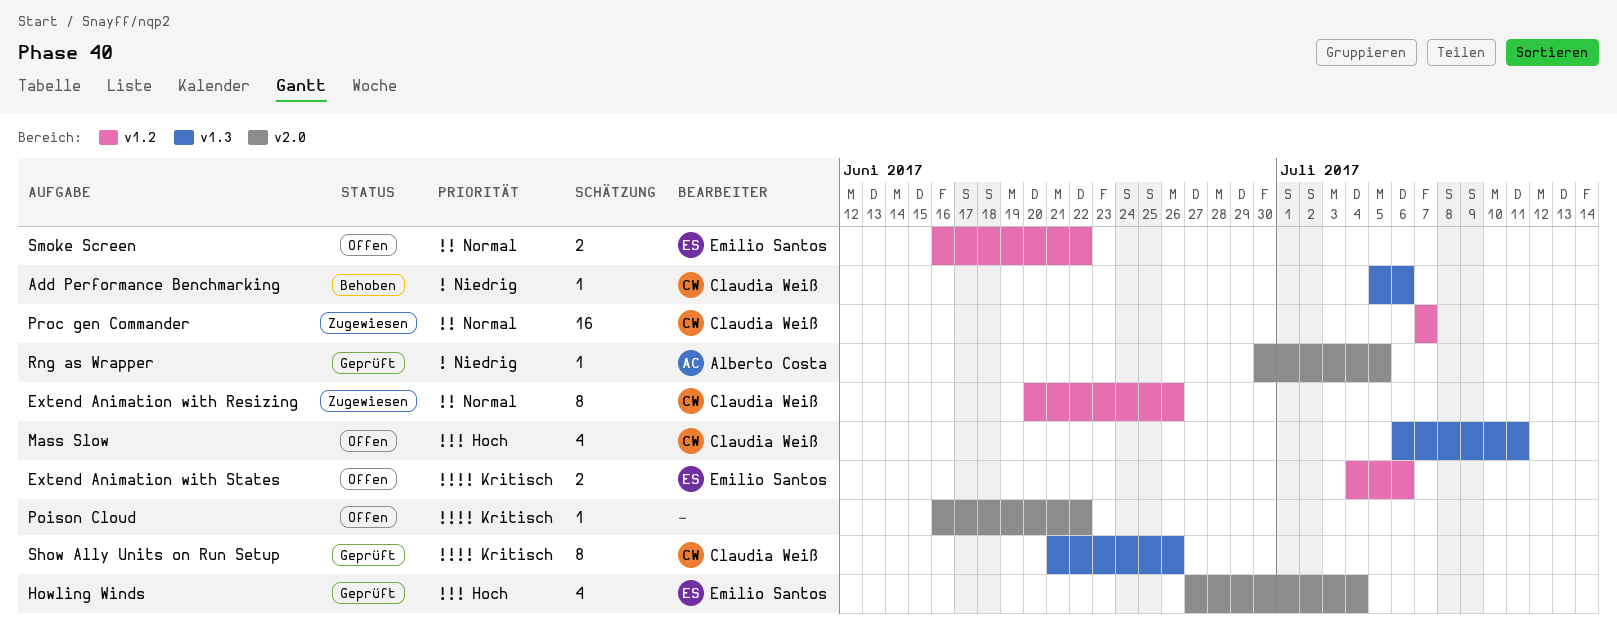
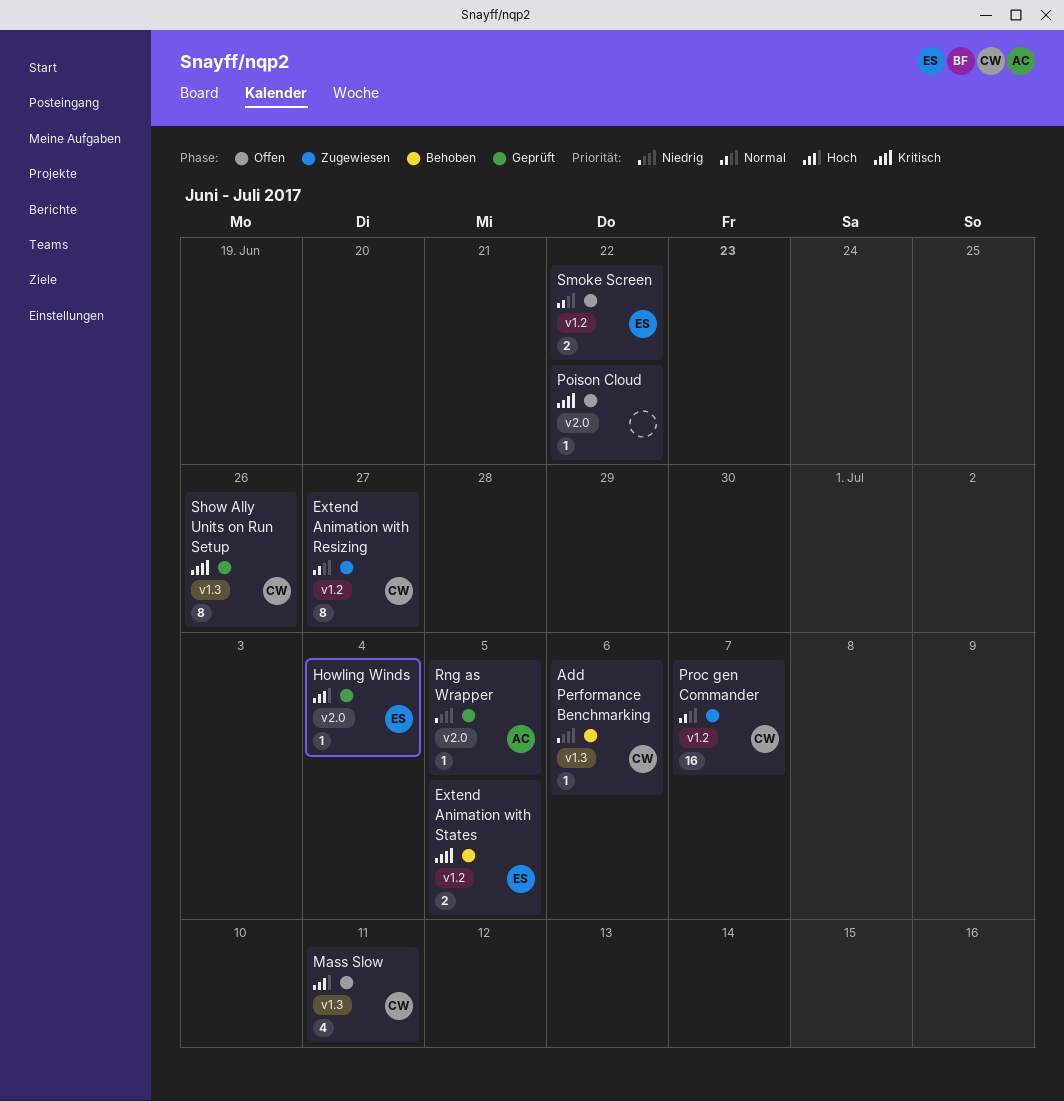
Extend Animation with Resizing, due: Jun 26 -> Jun 27
Extend Animation with States, status: Offen -> Behoben
Extend Animation with States, due: Jul 6 -> Jul 5
Howling Winds, estimate: 4 -> 1

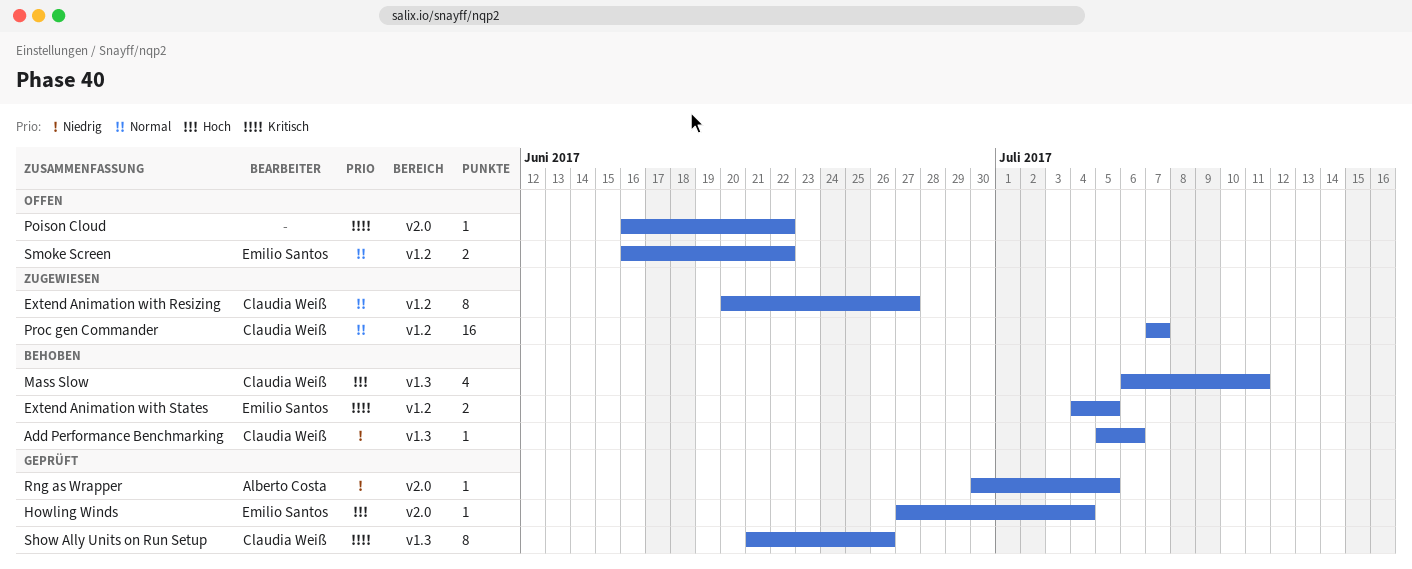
Mass Slow, status: Offen -> Behoben

